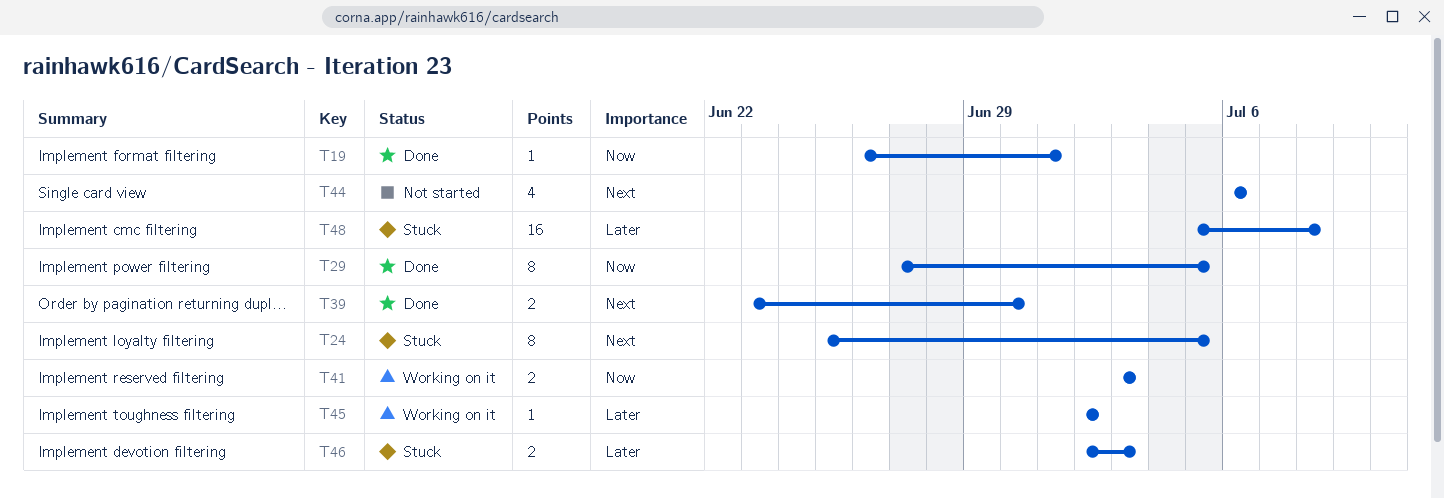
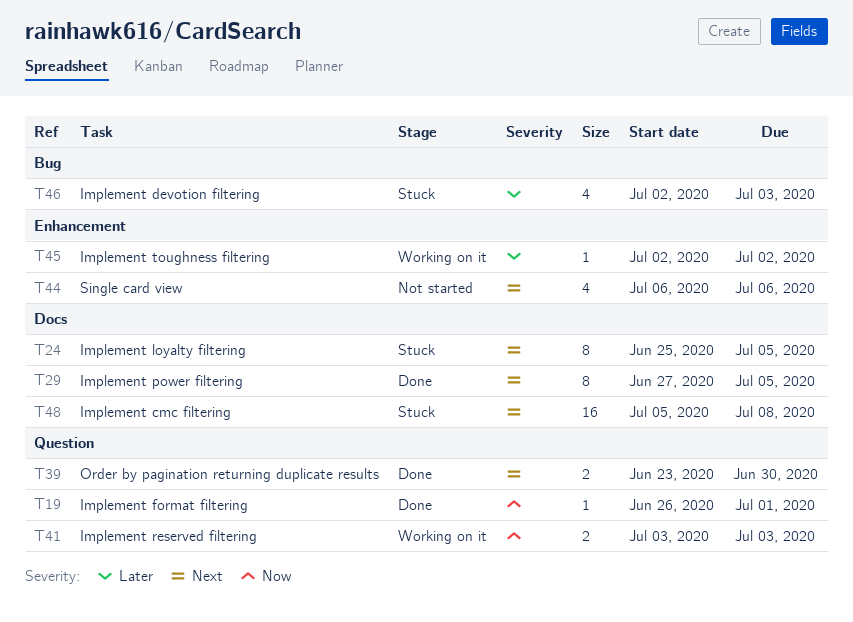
T29, priority: Now -> Next
T46, estimate: 2 -> 4
T48, priority: Later -> Next

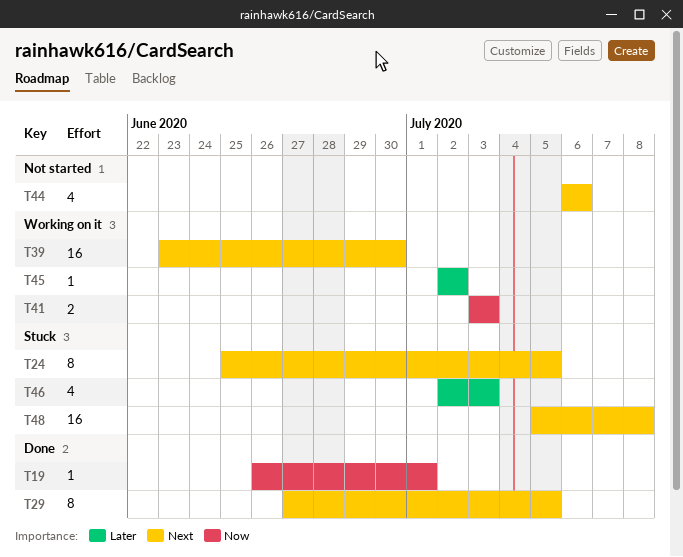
T39, status: Done -> Working on it
T39, estimate: 2 -> 16

